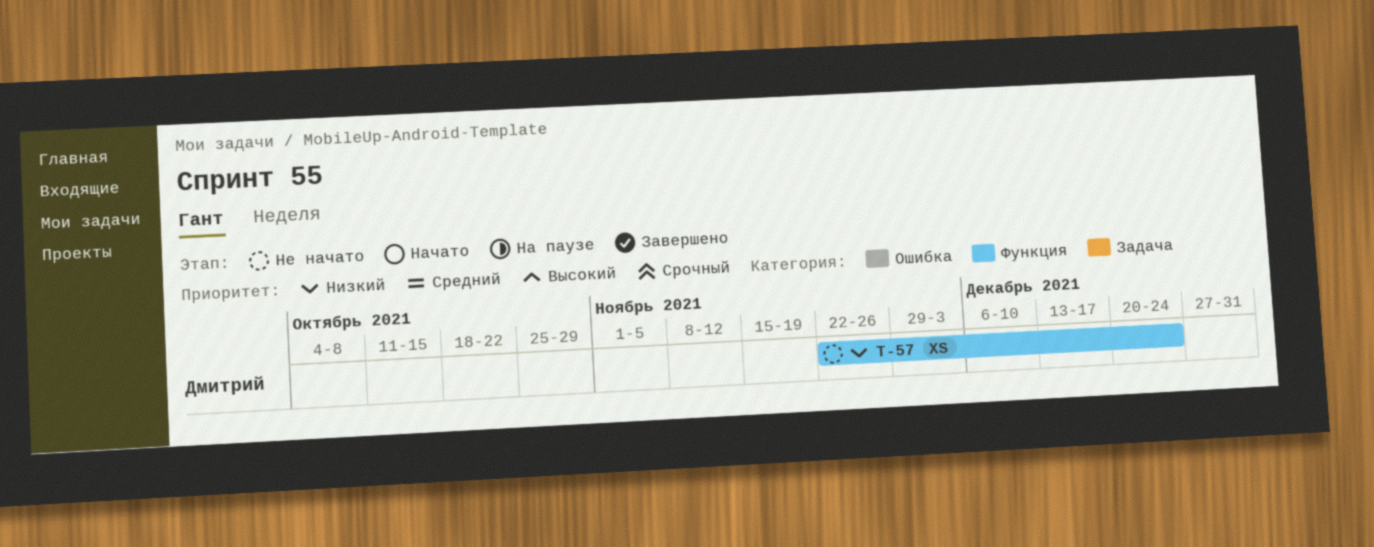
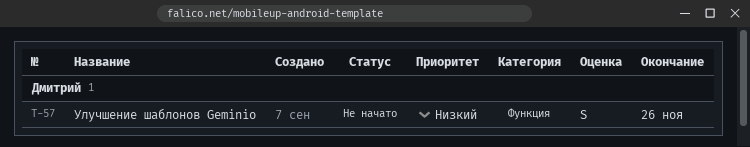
T-57, estimate: XS -> S
T-57, due: Dec 24 -> Nov 26

